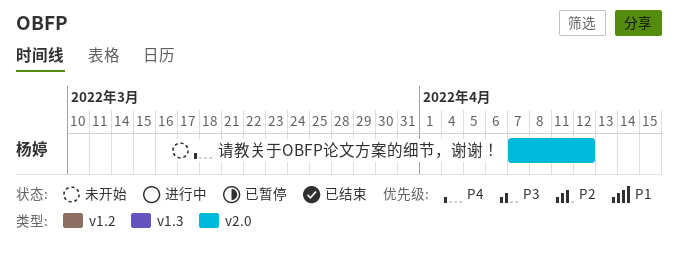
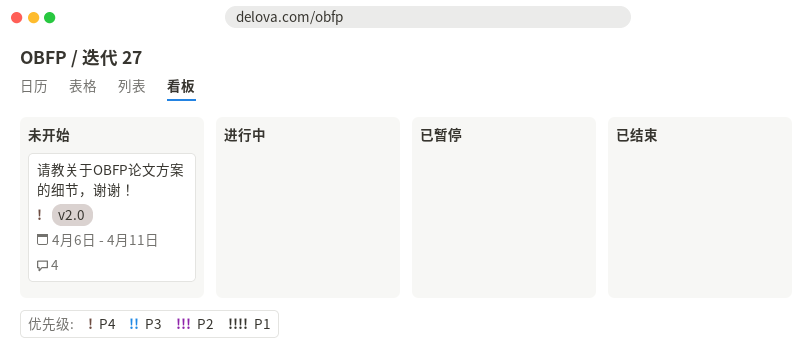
请教关于OBFP论文方案的细节，谢谢！, start: Apr 7 -> Apr 6
请教关于OBFP论文方案的细节，谢谢！, due: Apr 12 -> Apr 11

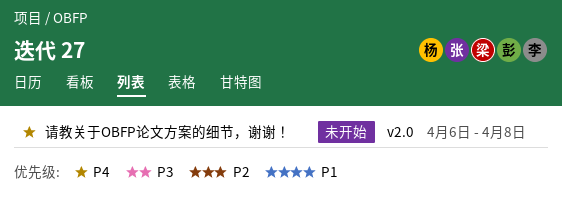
请教关于OBFP论文方案的细节，谢谢！, due: Apr 11 -> Apr 8

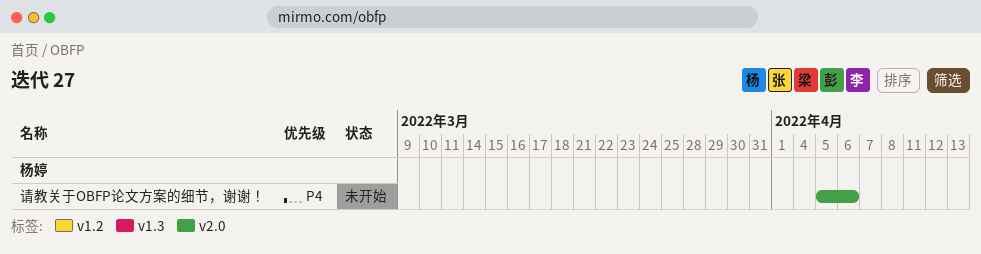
请教关于OBFP论文方案的细节，谢谢！, start: Apr 6 -> Apr 5
请教关于OBFP论文方案的细节，谢谢！, due: Apr 8 -> Apr 6

